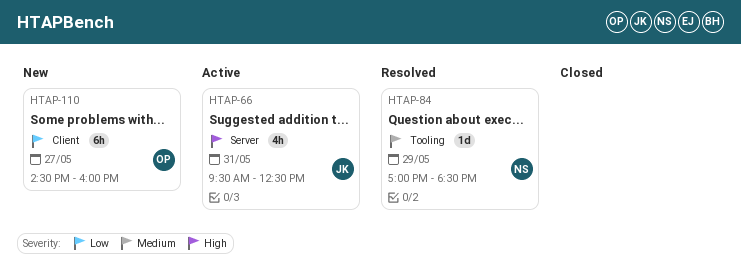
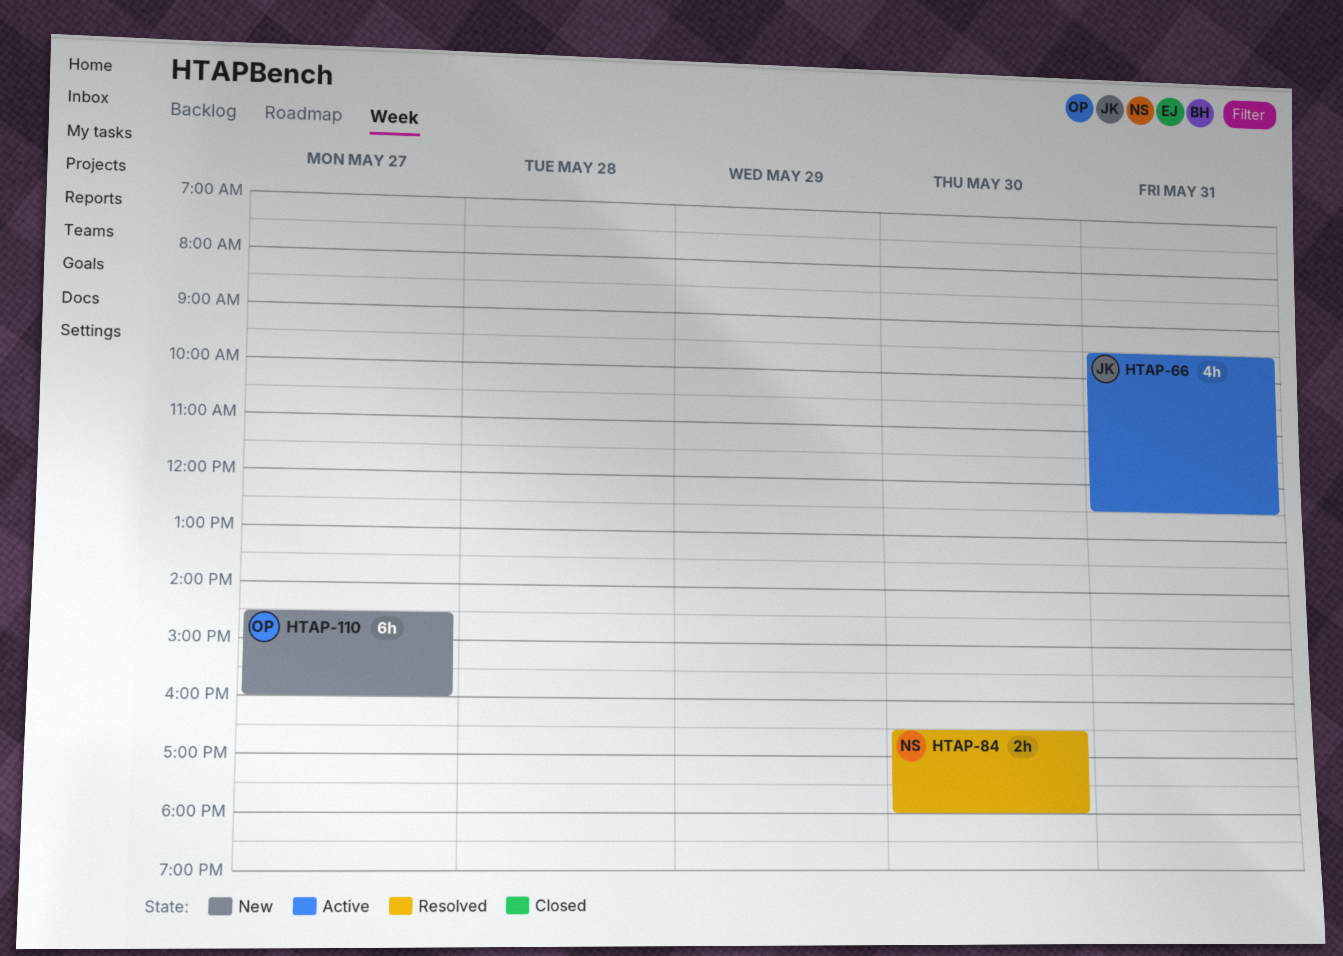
HTAP-84, estimate: 1d -> 2h
HTAP-84, day: May 29 -> May 30
HTAP-84, begins: 17:00 -> 16:30
HTAP-84, ends: 18:30 -> 18:00

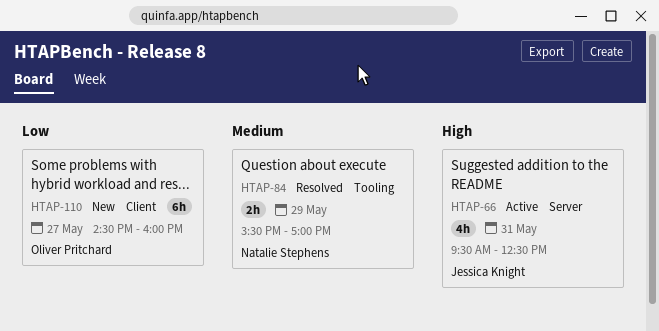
HTAP-84, day: May 30 -> May 29
HTAP-84, begins: 16:30 -> 15:30
HTAP-84, ends: 18:00 -> 17:00

